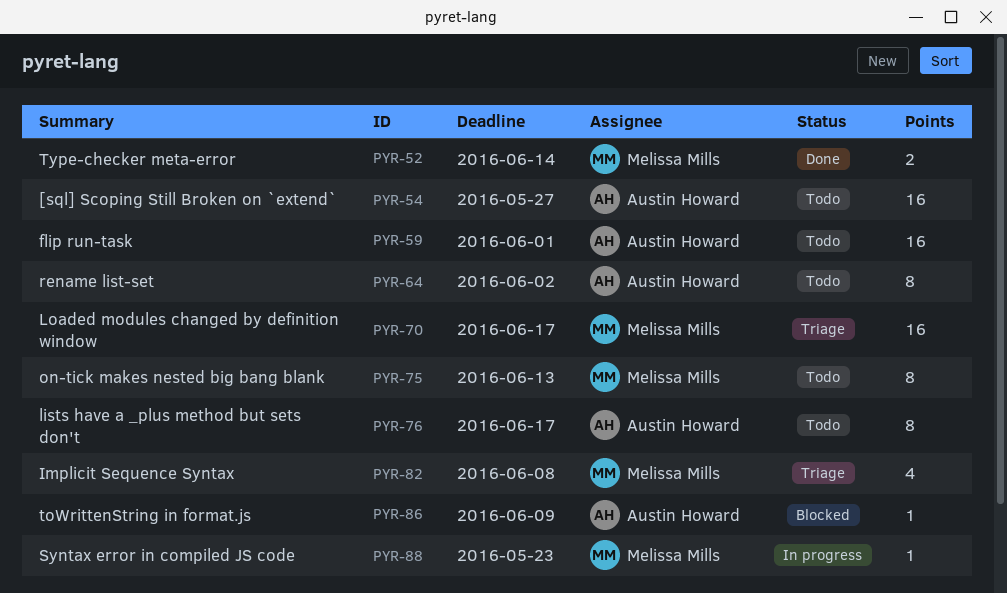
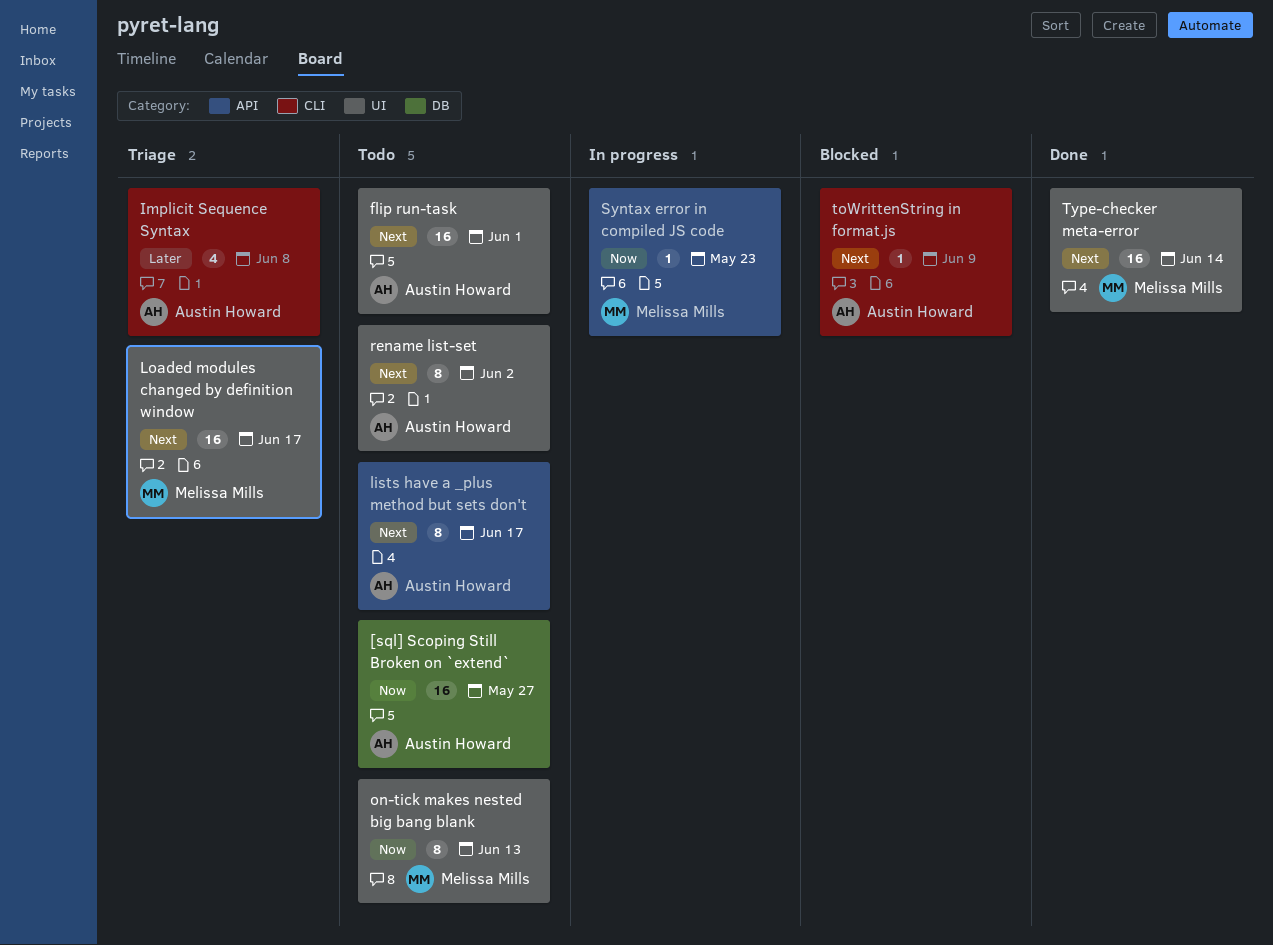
Implicit Sequence Syntax, owner: Melissa Mills -> Austin Howard
Type-checker meta-error, estimate: 2 -> 16

